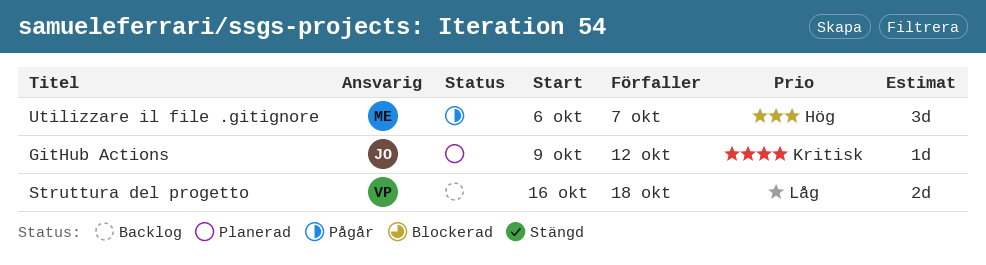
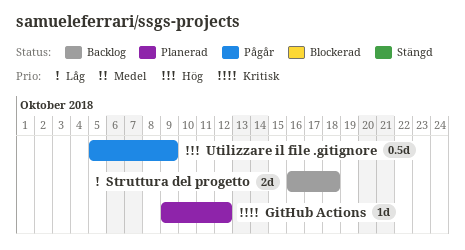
Utilizzare il file .gitignore, estimate: 3d -> 0.5d
Utilizzare il file .gitignore, start: Oct 6 -> Oct 5
Utilizzare il file .gitignore, due: Oct 7 -> Oct 9

